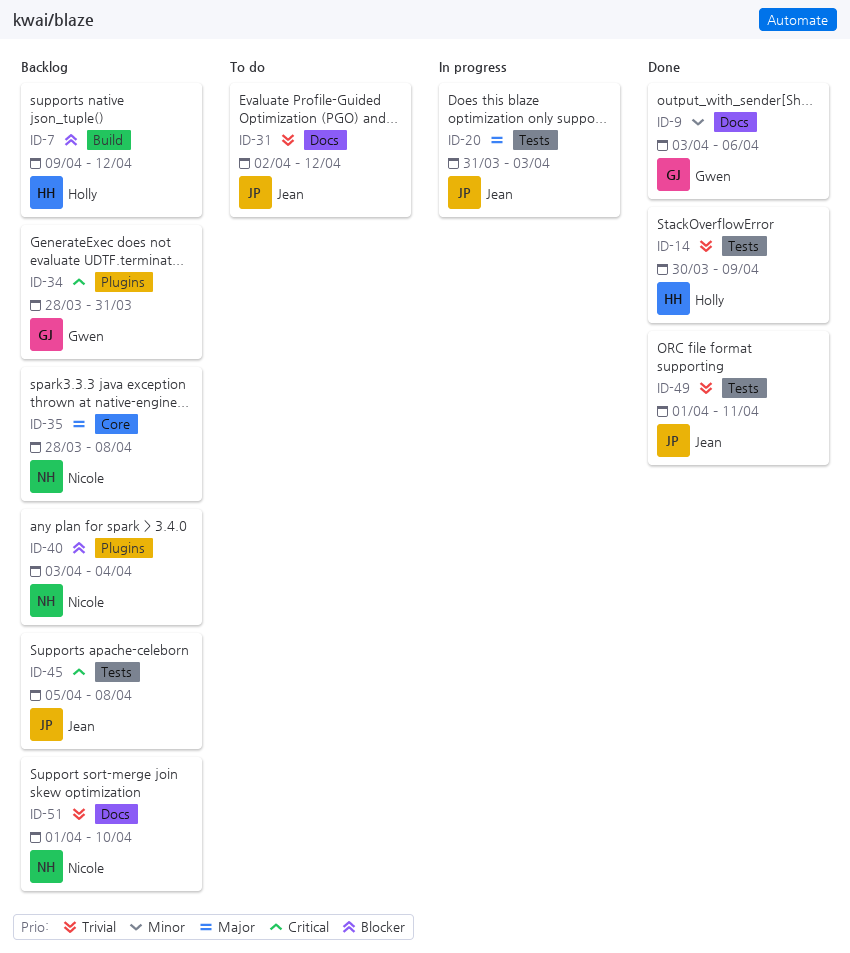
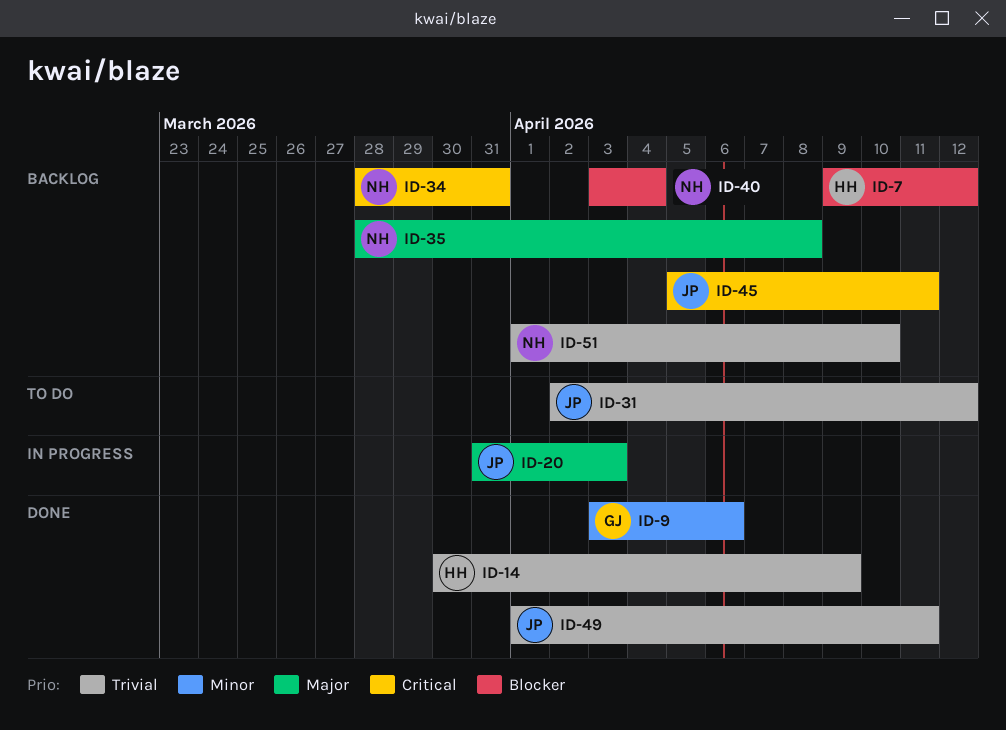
ID-34, owner: Gwen -> Nicole
ID-45, due: Apr 8 -> Apr 11

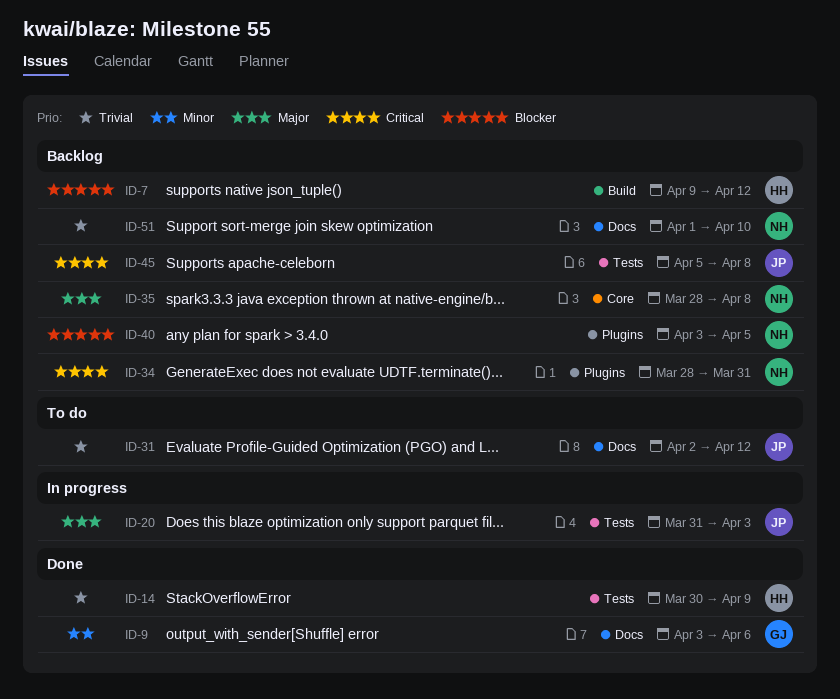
ID-40, due: Apr 4 -> Apr 5
ID-45, due: Apr 11 -> Apr 8
ID-49: present -> none

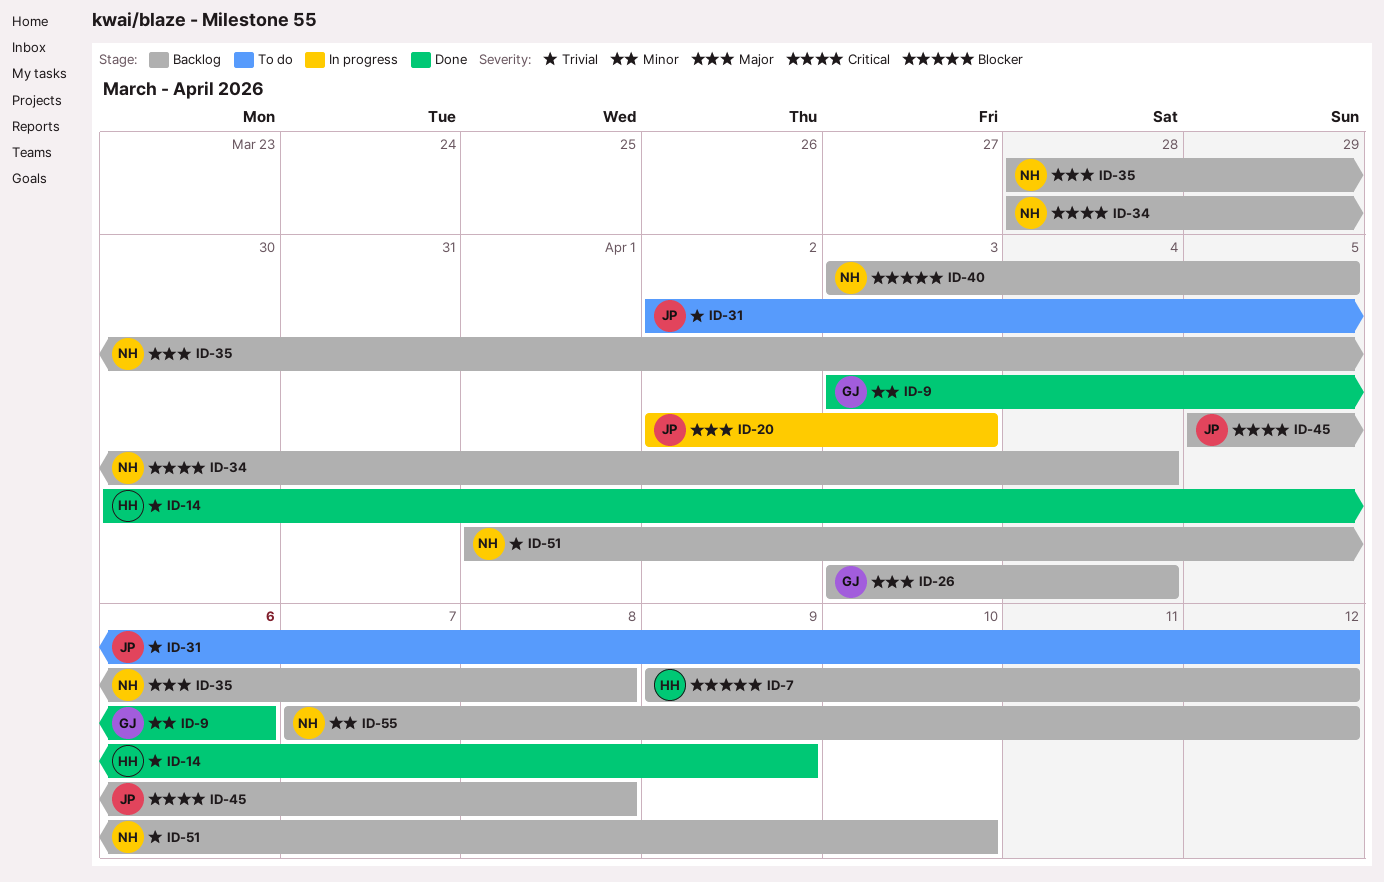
ID-20, start: Mar 31 -> Apr 2
ID-26: none -> present
ID-34, due: Mar 31 -> Apr 4
ID-55: none -> present

